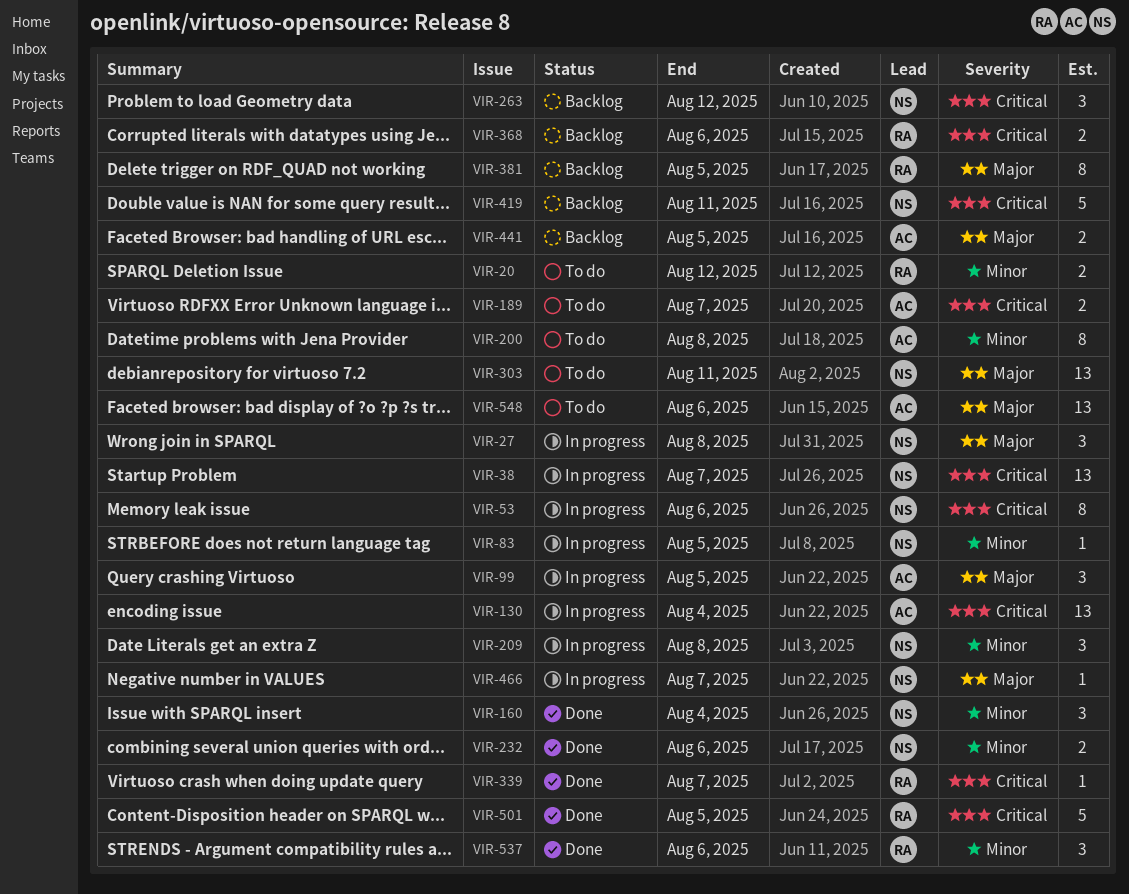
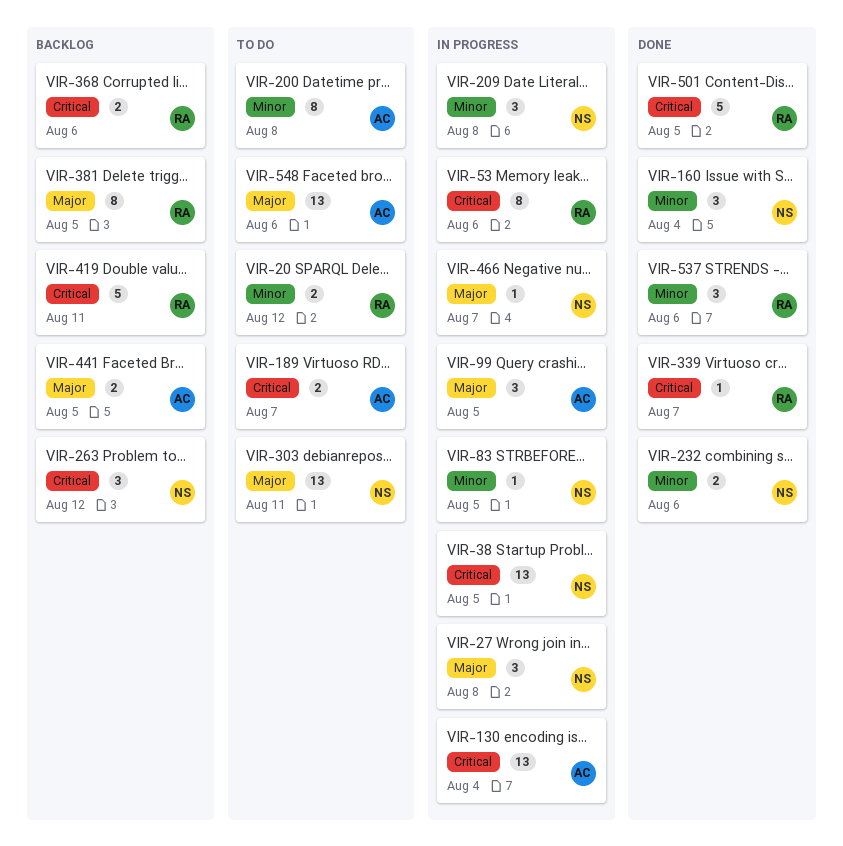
VIR-38, due: Aug 7 -> Aug 5
VIR-53, owner: NS -> RA
VIR-419, owner: NS -> RA

